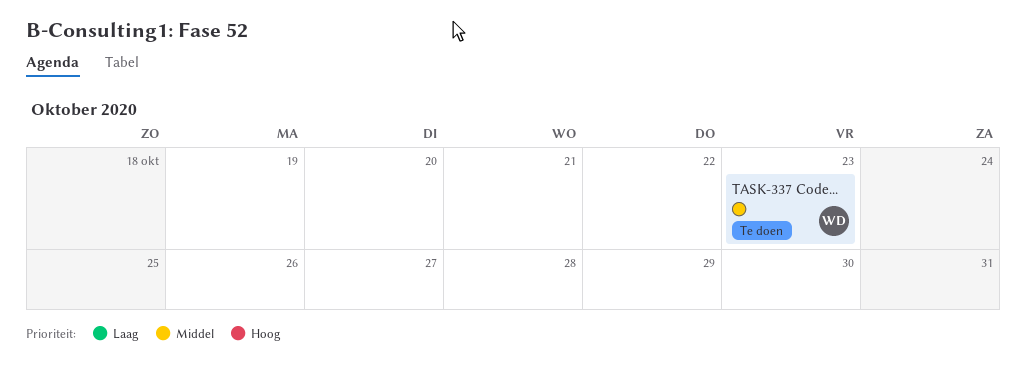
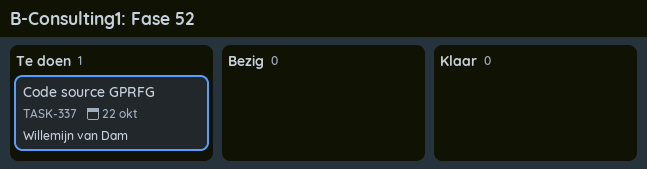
TASK-337, due: Oct 23 -> Oct 22

